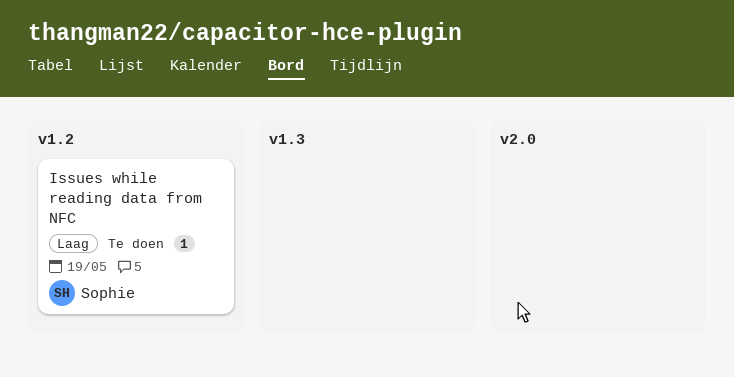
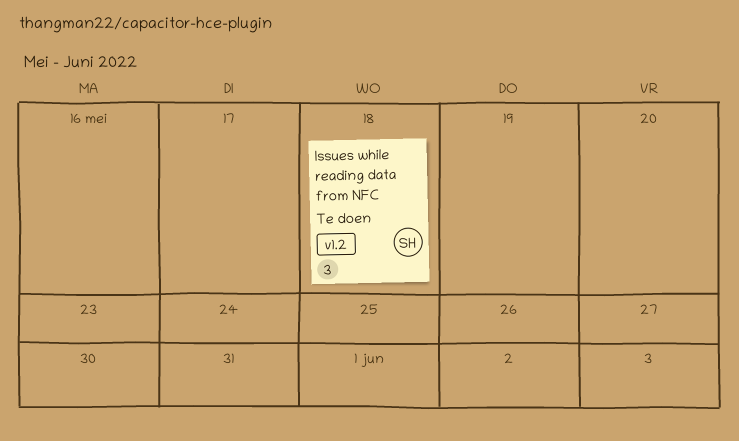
Issues while reading data from NFC, estimate: 1 -> 3
Issues while reading data from NFC, due: May 19 -> May 18

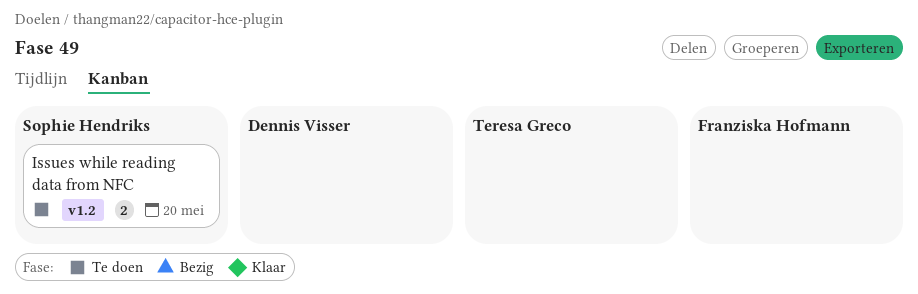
Issues while reading data from NFC, estimate: 3 -> 2
Issues while reading data from NFC, due: May 18 -> May 20

